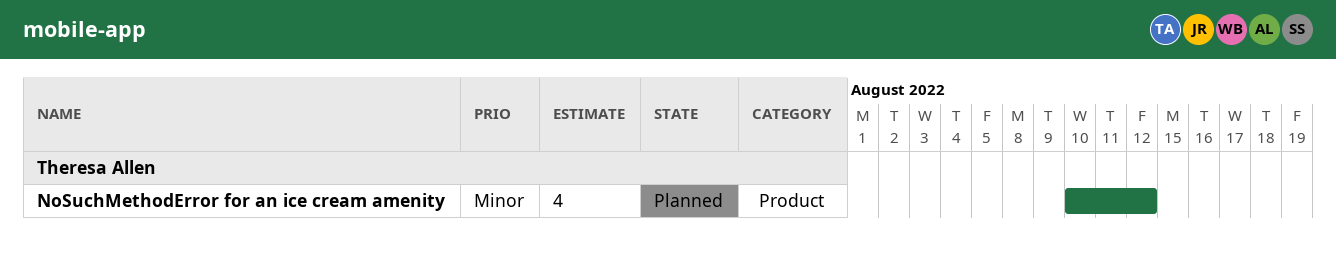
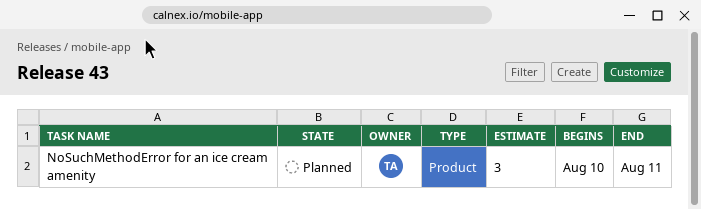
NoSuchMethodError for an ice cream amenity, estimate: 4 -> 3
NoSuchMethodError for an ice cream amenity, due: Aug 12 -> Aug 11

